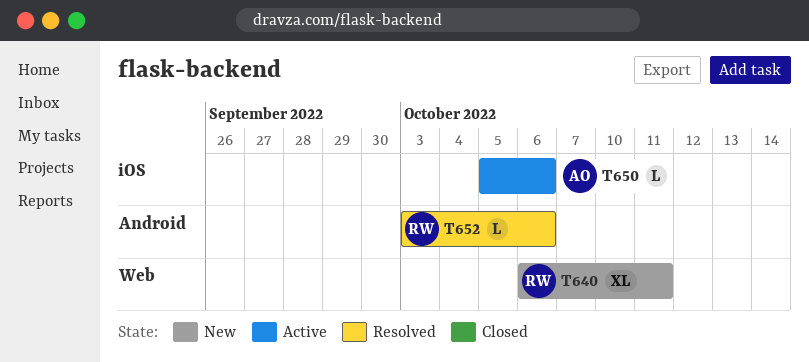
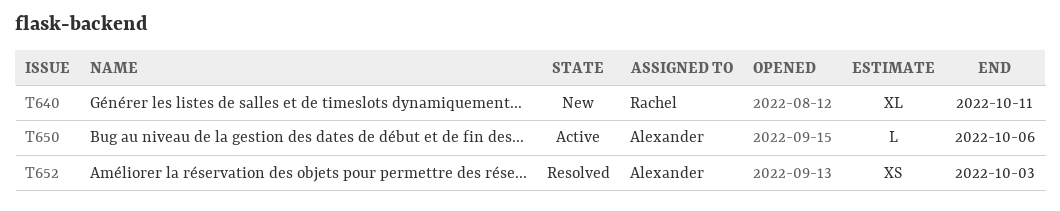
T652, owner: Rachel -> Alexander
T652, estimate: L -> XS
T652, due: Oct 6 -> Oct 3

